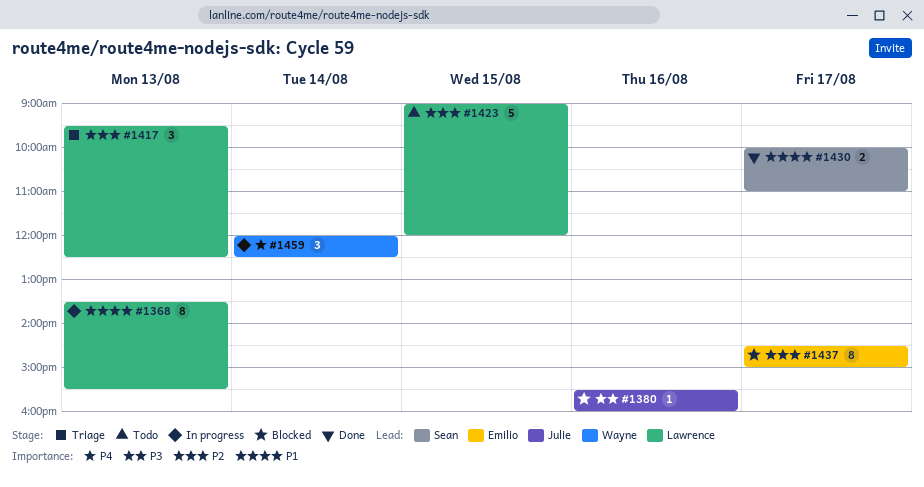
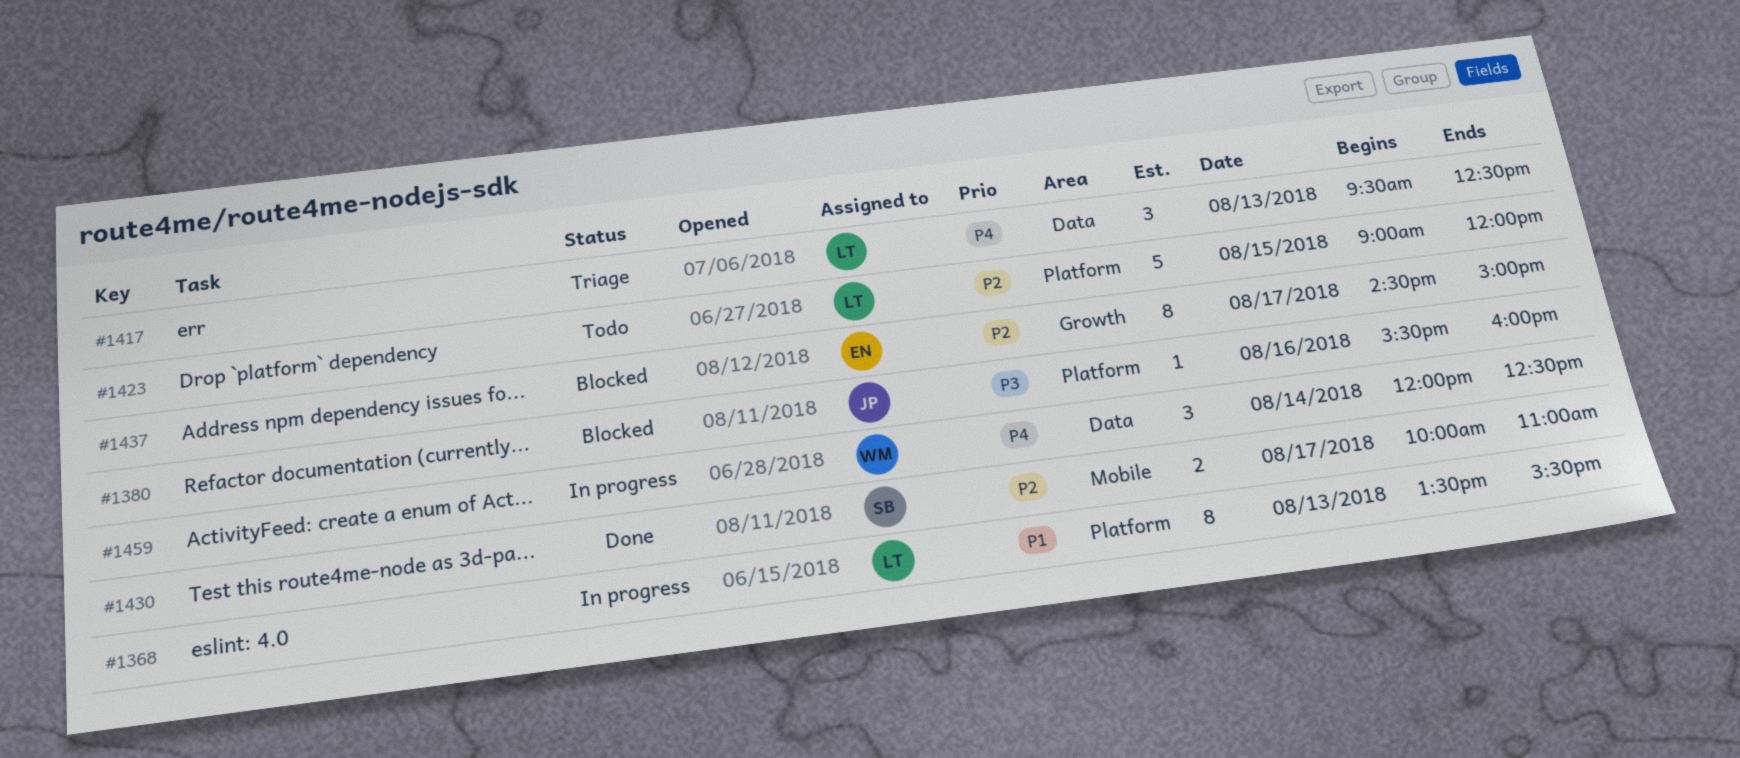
#1417, priority: P2 -> P4
#1430, priority: P1 -> P2

